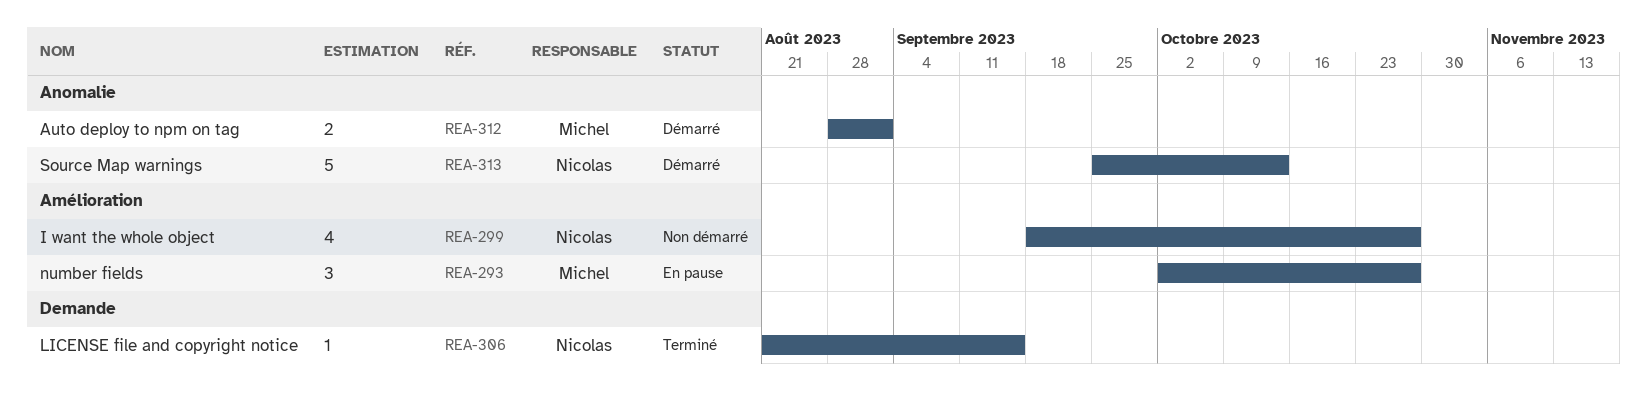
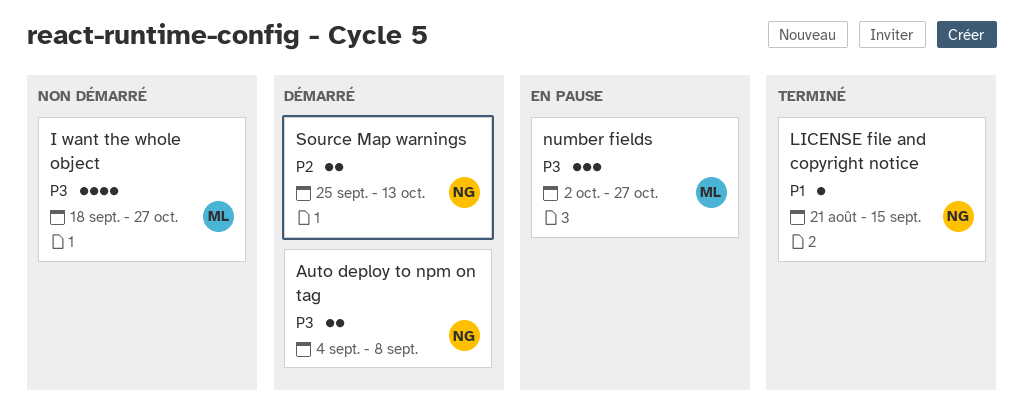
Auto deploy to npm on tag, owner: Michel -> Nicolas
Auto deploy to npm on tag, start: Aug 28 -> Sep 4
Auto deploy to npm on tag, due: Sep 1 -> Sep 8
I want the whole object, owner: Nicolas -> Michel
Source Map warnings, estimate: 5 -> 2

